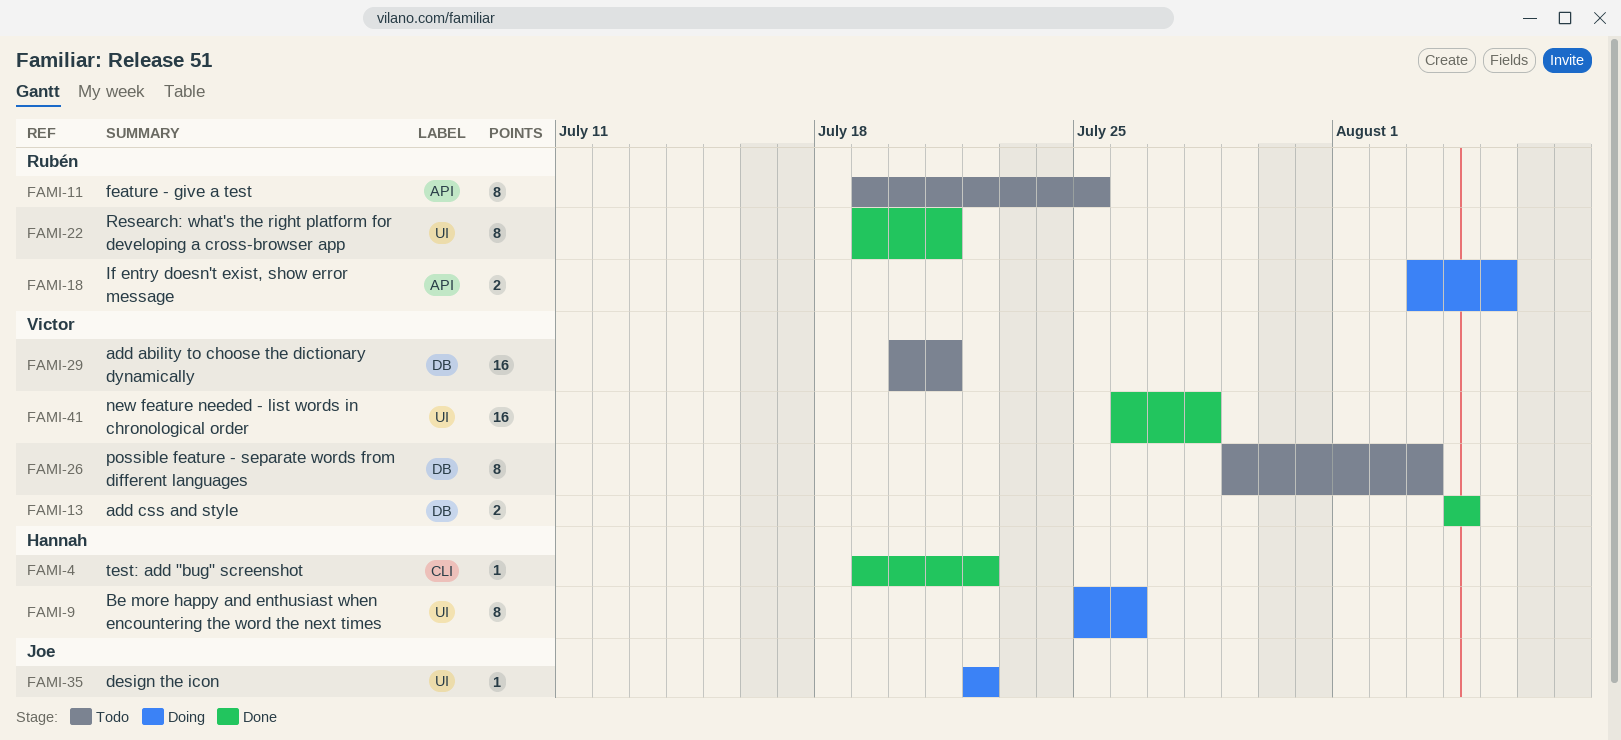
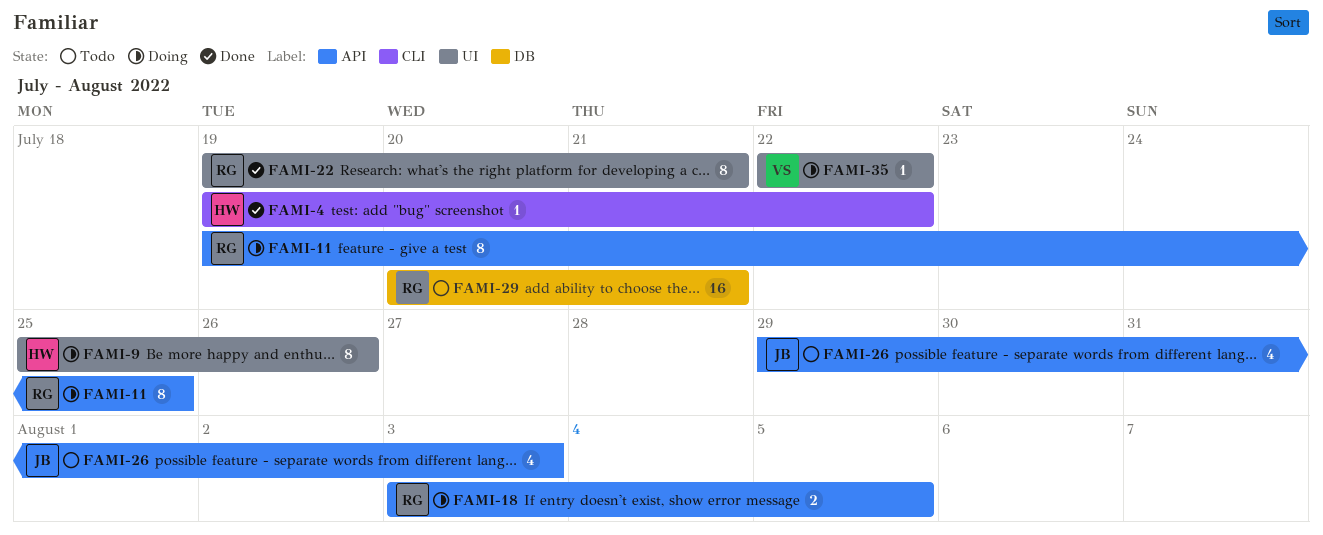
FAMI-11, status: Todo -> Doing
FAMI-13: present -> none
FAMI-26, owner: Victor -> Joe
FAMI-26, label: DB -> API
FAMI-26, estimate: 8 -> 4
FAMI-29, owner: Victor -> Rubén
FAMI-35, owner: Joe -> Victor
FAMI-41: present -> none

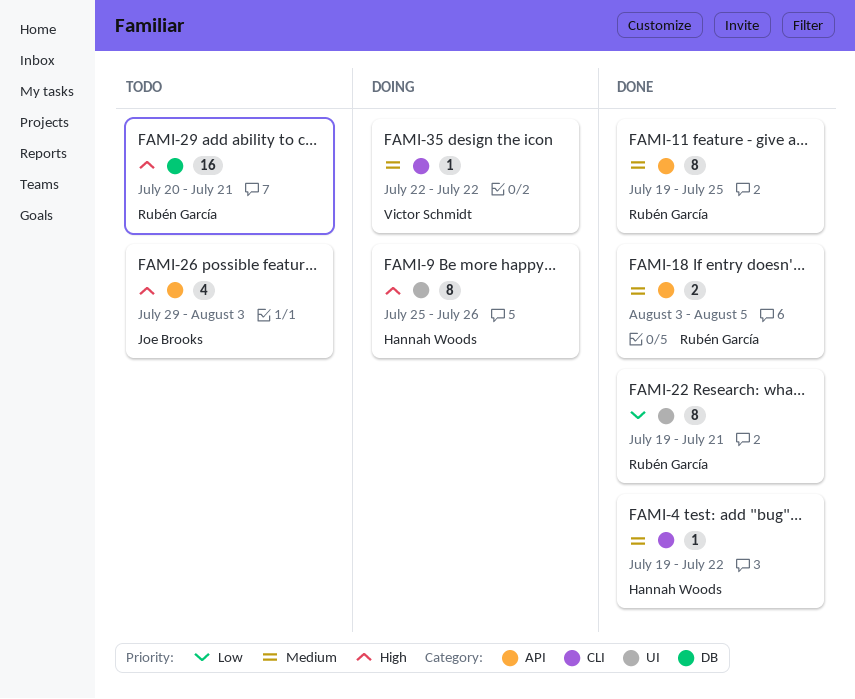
FAMI-11, status: Doing -> Done
FAMI-18, status: Doing -> Done
FAMI-35, label: UI -> CLI

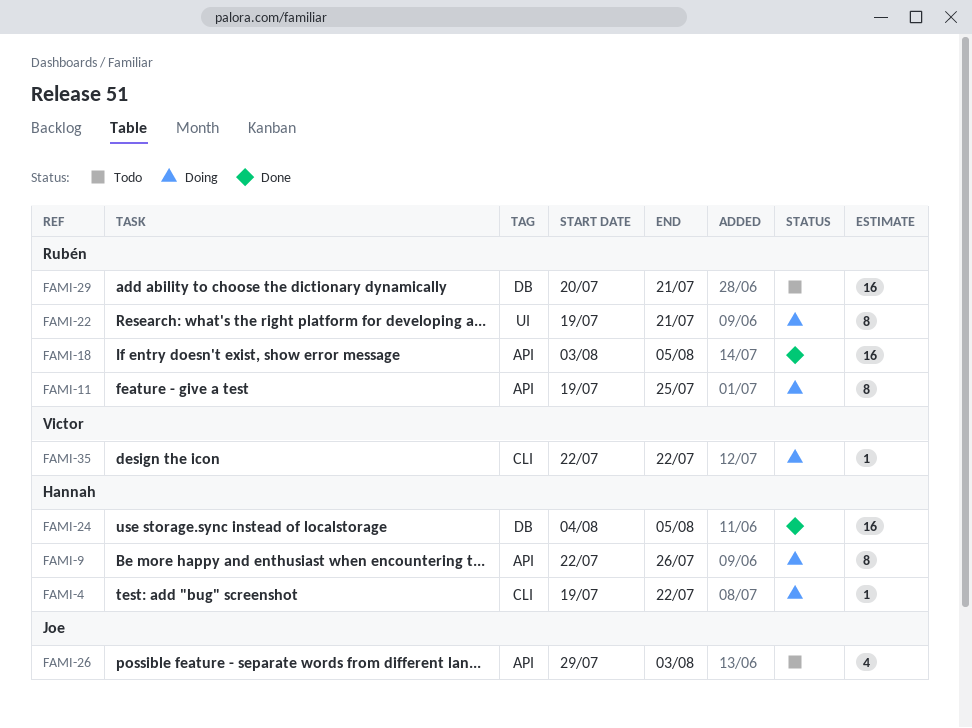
FAMI-4, status: Done -> Doing
FAMI-9, label: UI -> API
FAMI-9, start: Jul 25 -> Jul 22
FAMI-11, status: Done -> Doing
FAMI-18, estimate: 2 -> 16
FAMI-22, status: Done -> Doing
FAMI-24: none -> present

